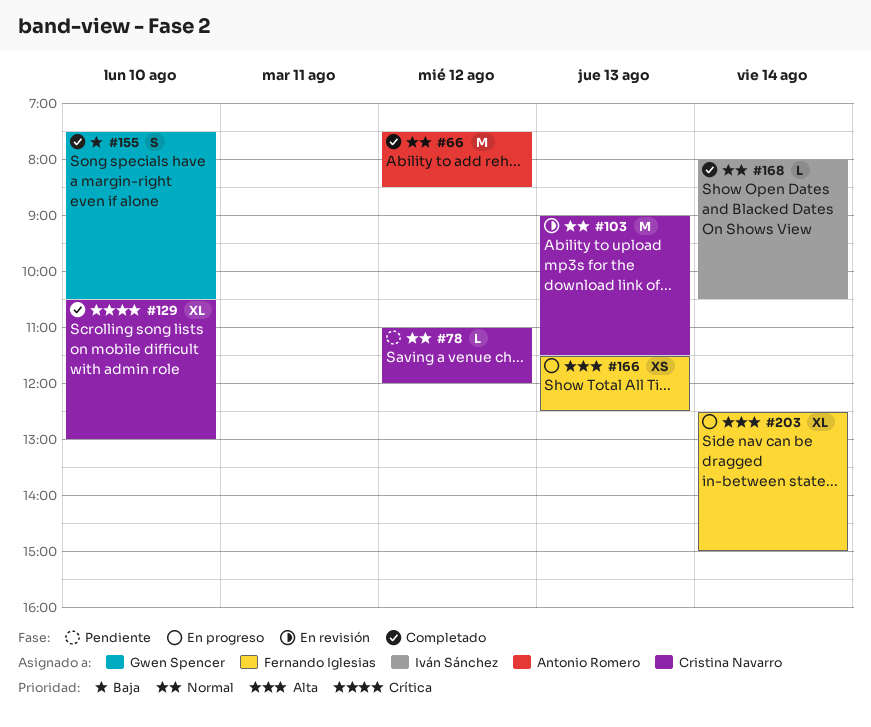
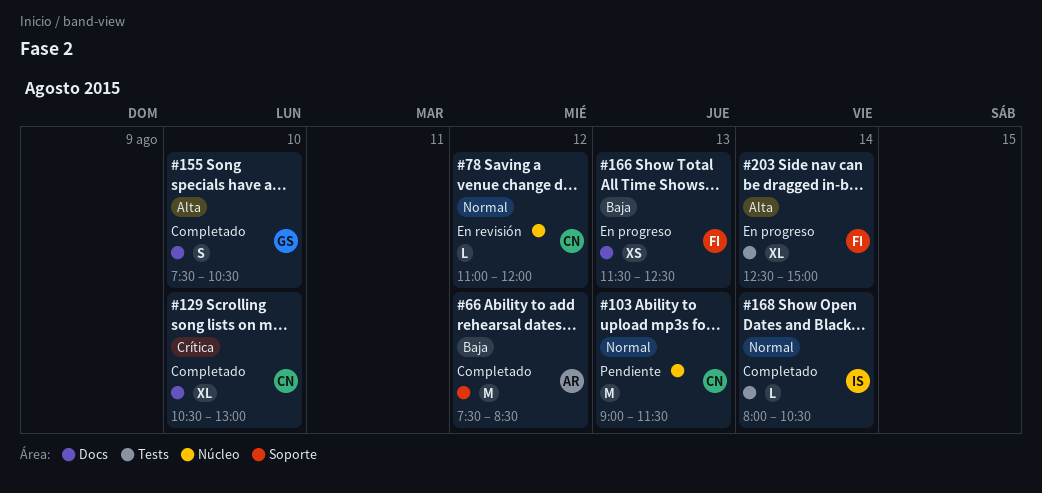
#66, priority: Normal -> Baja
#78, status: Pendiente -> En revisión
#103, status: En revisión -> Pendiente
#155, priority: Baja -> Alta
#166, priority: Alta -> Baja

